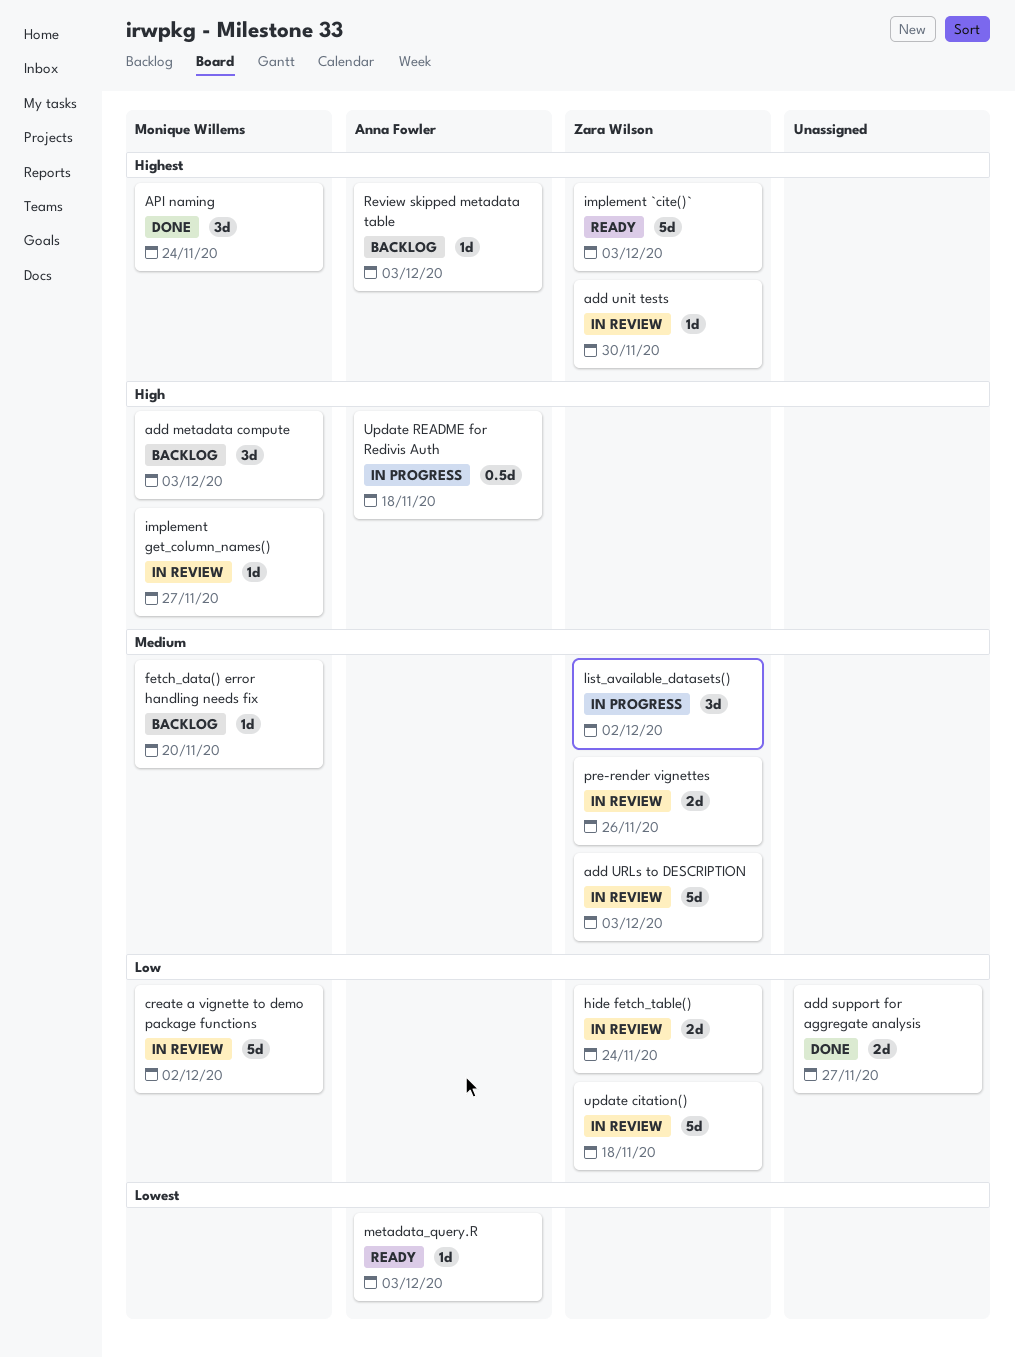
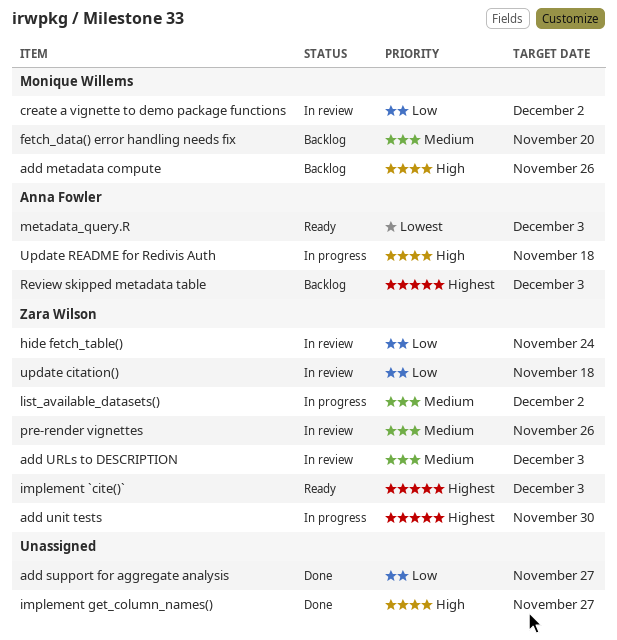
add metadata compute, due: Dec 3 -> Nov 26
add unit tests, status: In review -> In progress
API naming: present -> none
implement get_column_names(), status: In review -> Done
implement get_column_names(), owner: Monique Willems -> none

